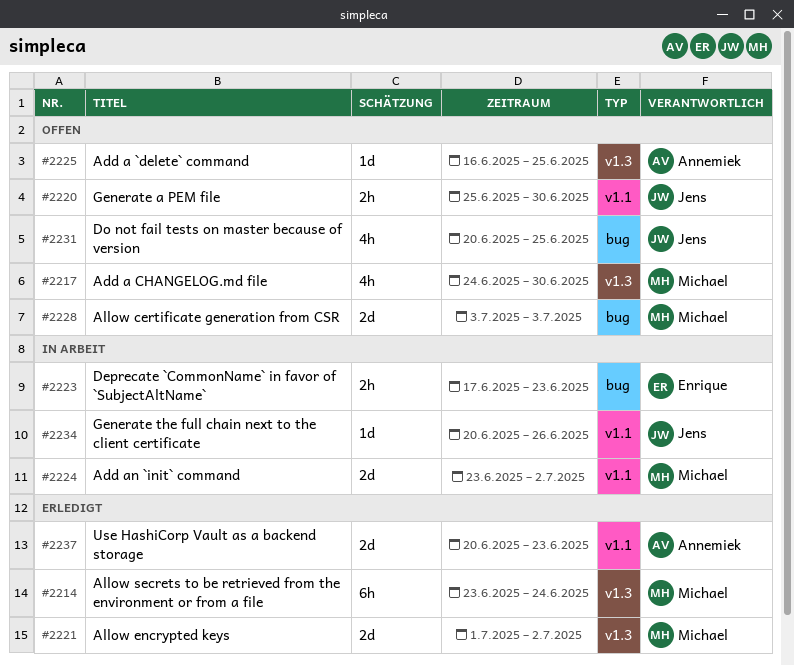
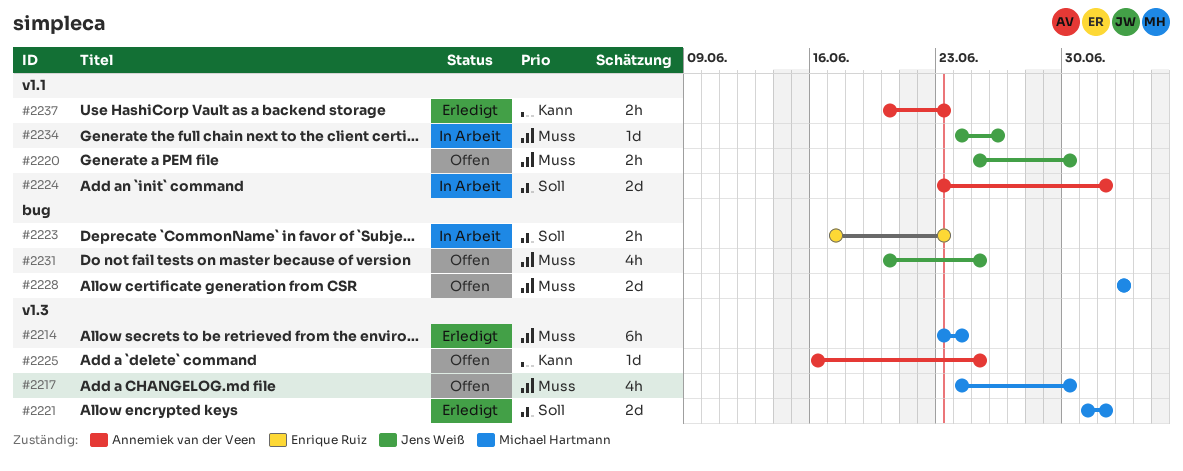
#2224, owner: Michael Hartmann -> Annemiek van der Veen
#2234, start: Jun 20 -> Jun 24
#2237, estimate: 2d -> 2h

